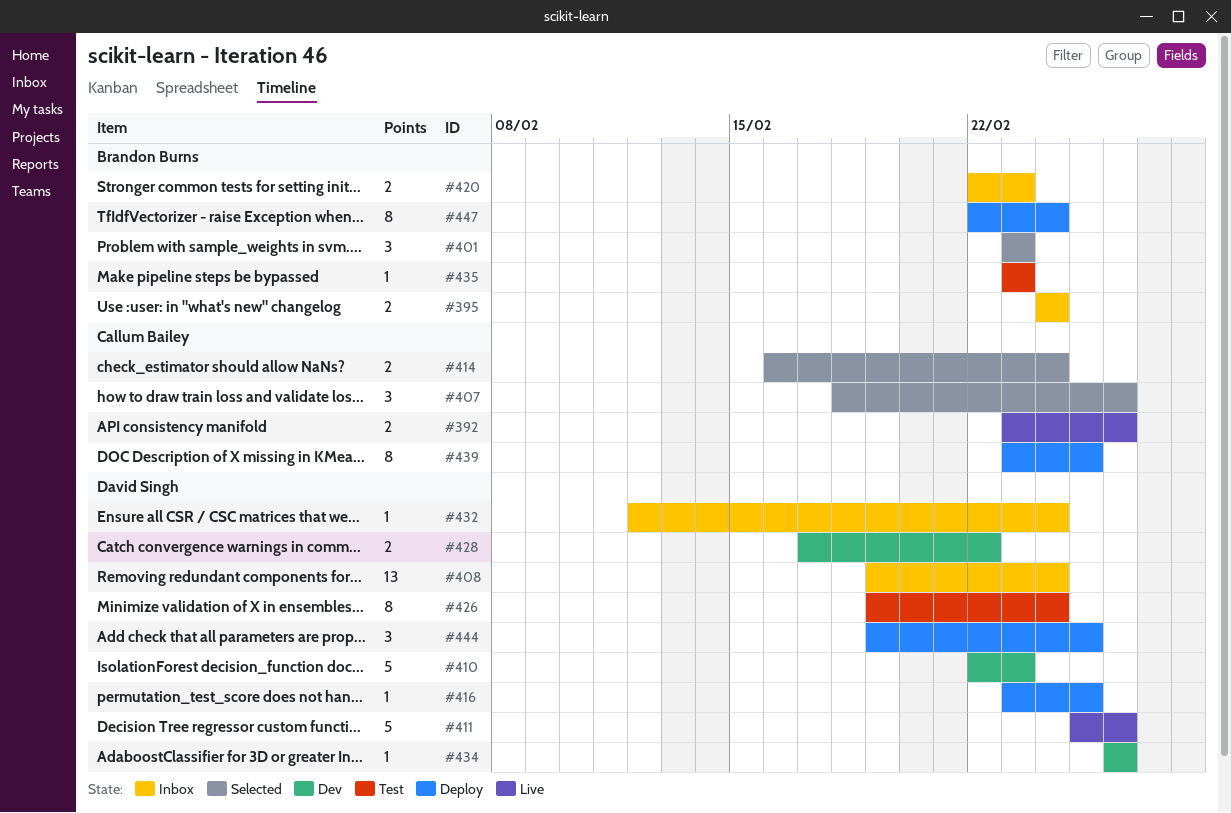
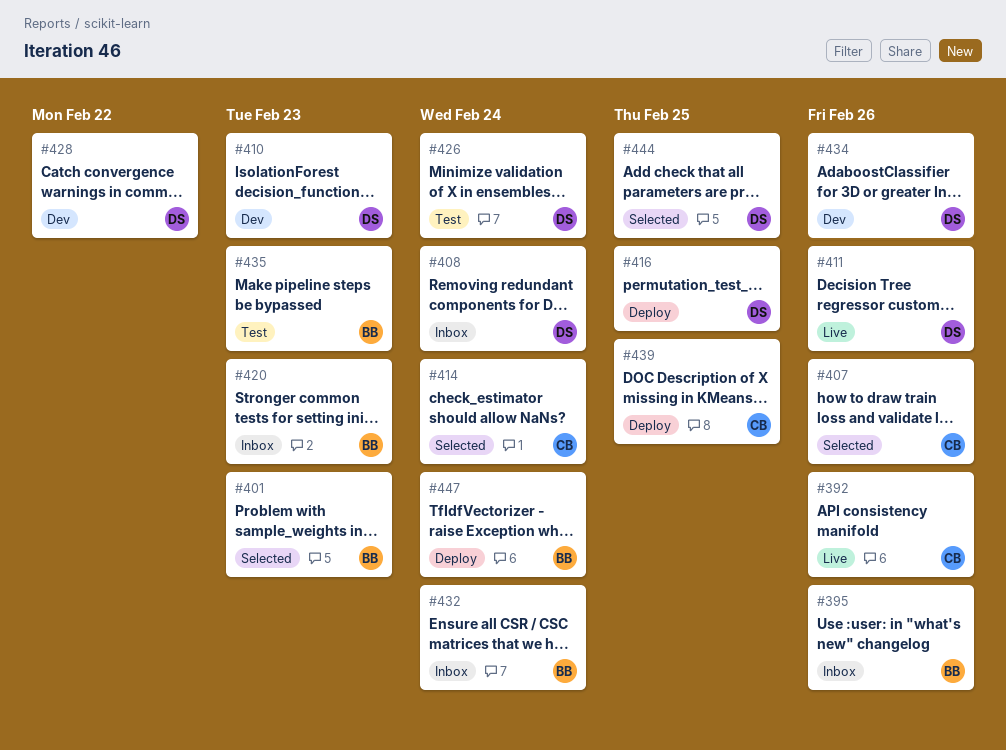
#395, due: Feb 24 -> Feb 26
#432, owner: David Singh -> Brandon Burns
#444, status: Deploy -> Selected

